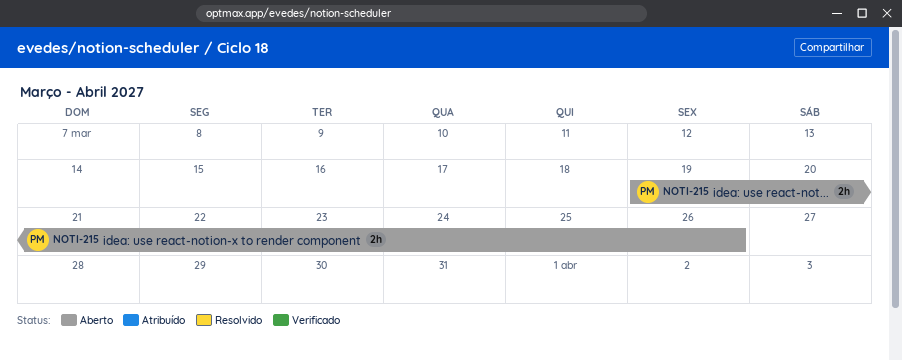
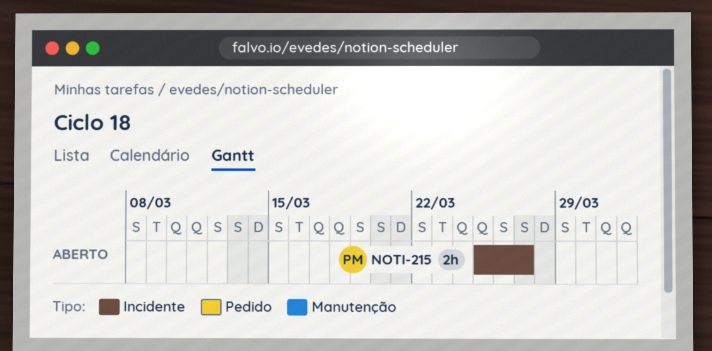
NOTI-215, start: Mar 19 -> Mar 25
NOTI-215, due: Mar 26 -> Mar 27

